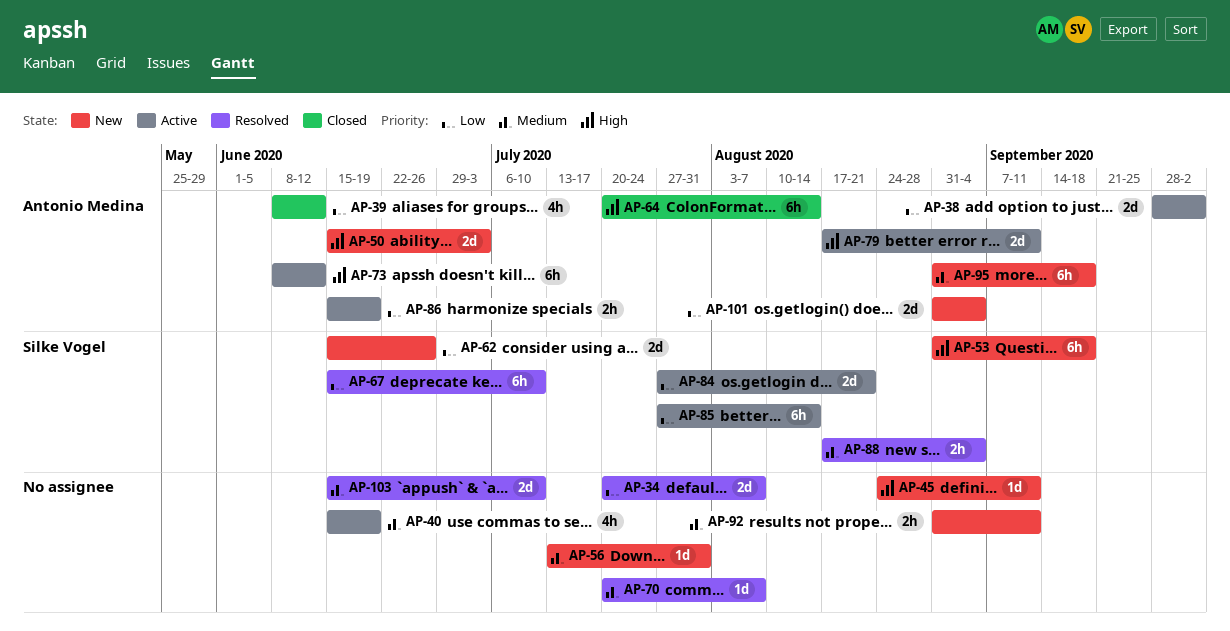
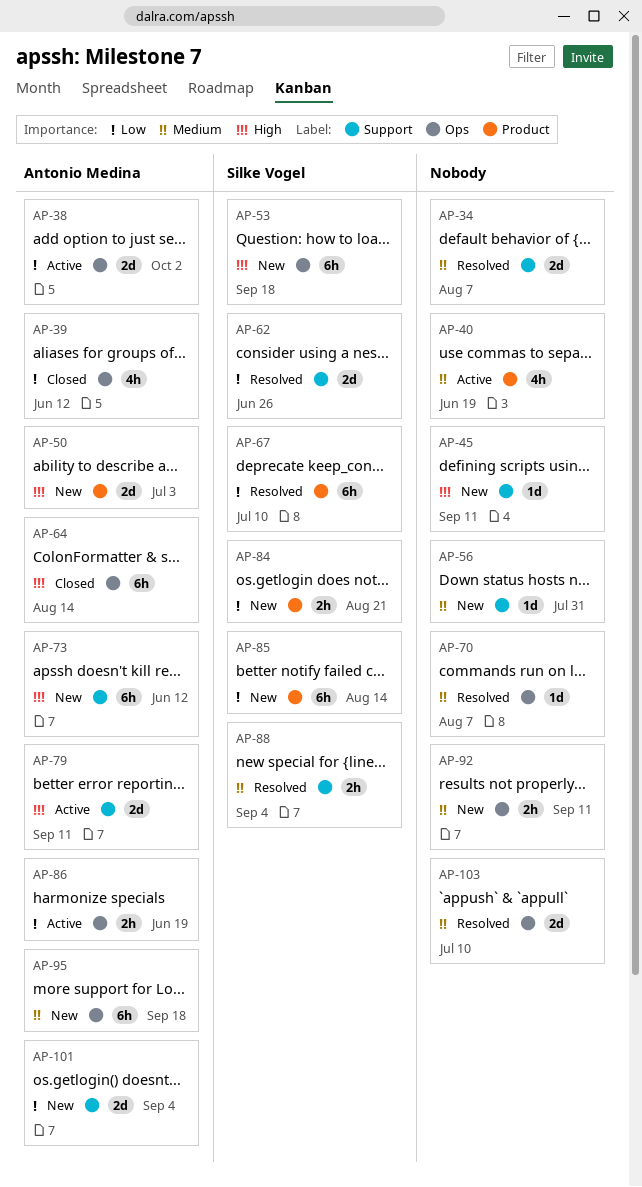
AP-34, priority: Low -> Medium
AP-62, status: New -> Resolved
AP-73, status: Active -> New
AP-84, status: Active -> New
AP-84, estimate: 2d -> 2h
AP-85, status: Active -> New

